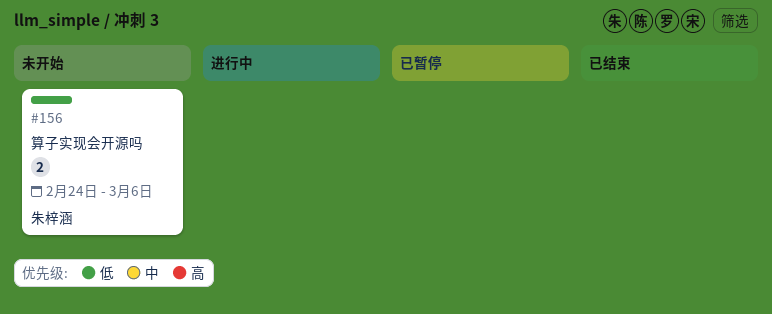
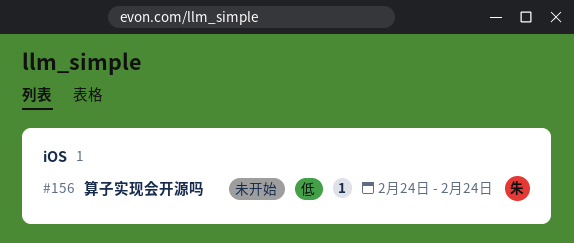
#156, estimate: 2 -> 1
#156, due: Mar 6 -> Feb 24

